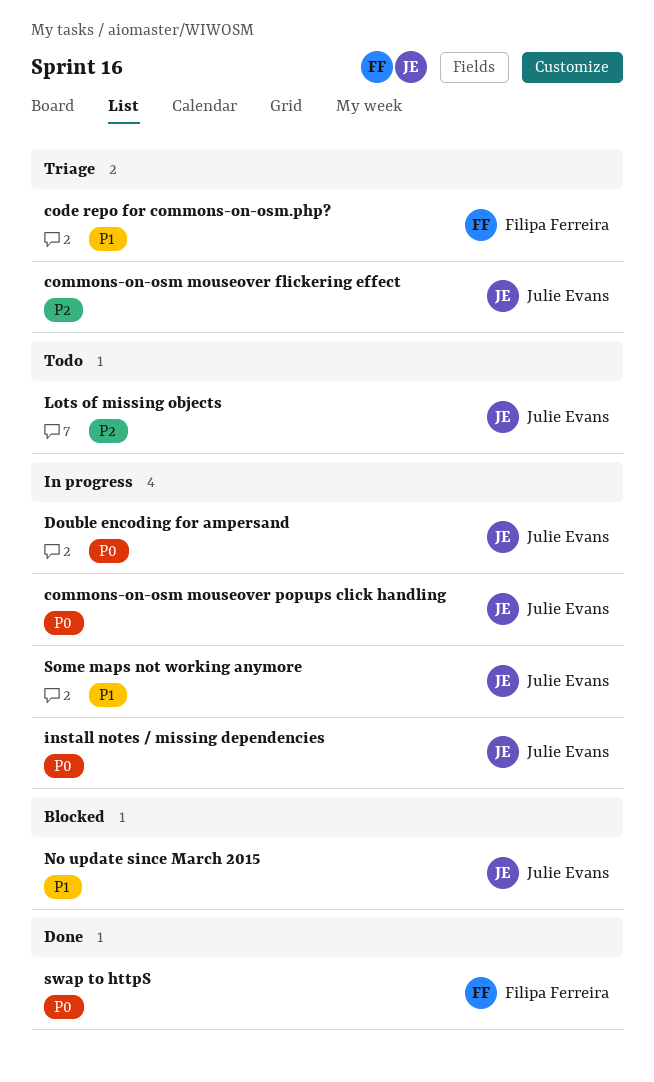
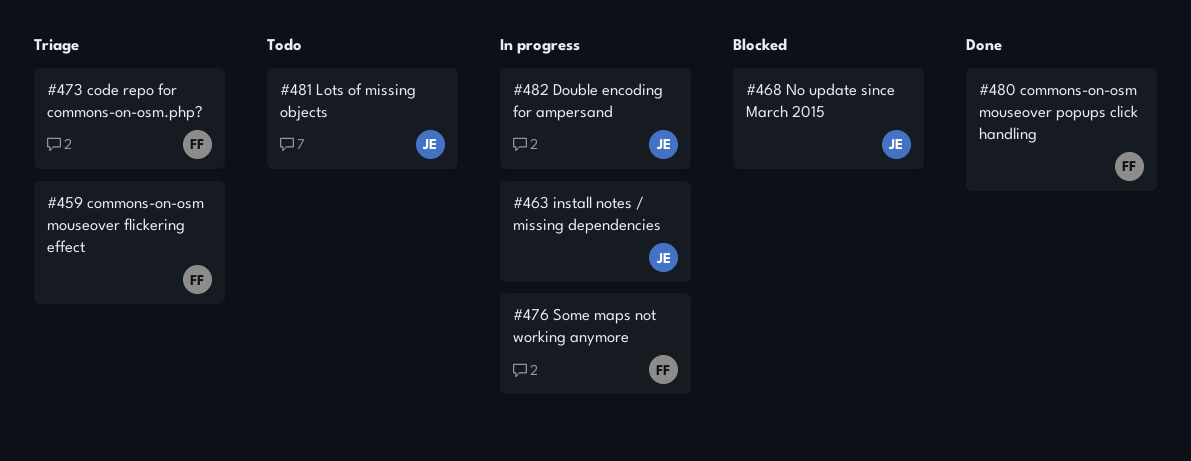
commons-on-osm mouseover flickering effect, owner: Julie Evans -> Filipa Ferreira
commons-on-osm mouseover popups click handling, status: In progress -> Done
commons-on-osm mouseover popups click handling, owner: Julie Evans -> Filipa Ferreira
Some maps not working anymore, owner: Julie Evans -> Filipa Ferreira
swap to httpS: present -> none

